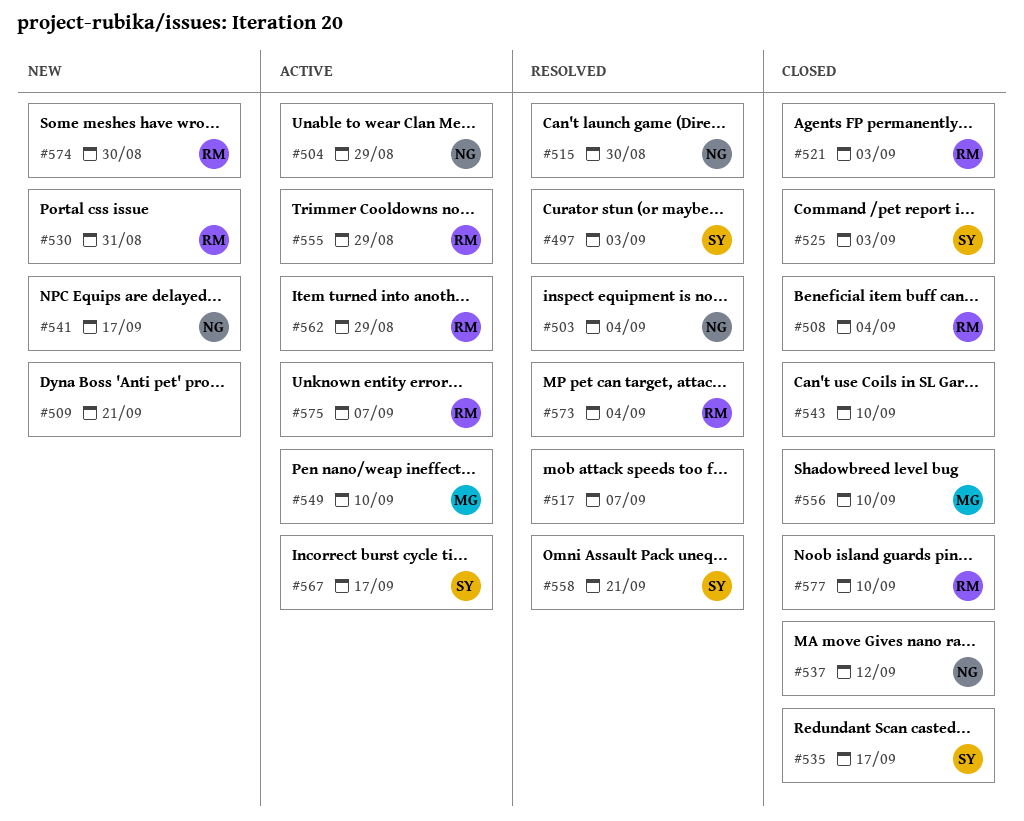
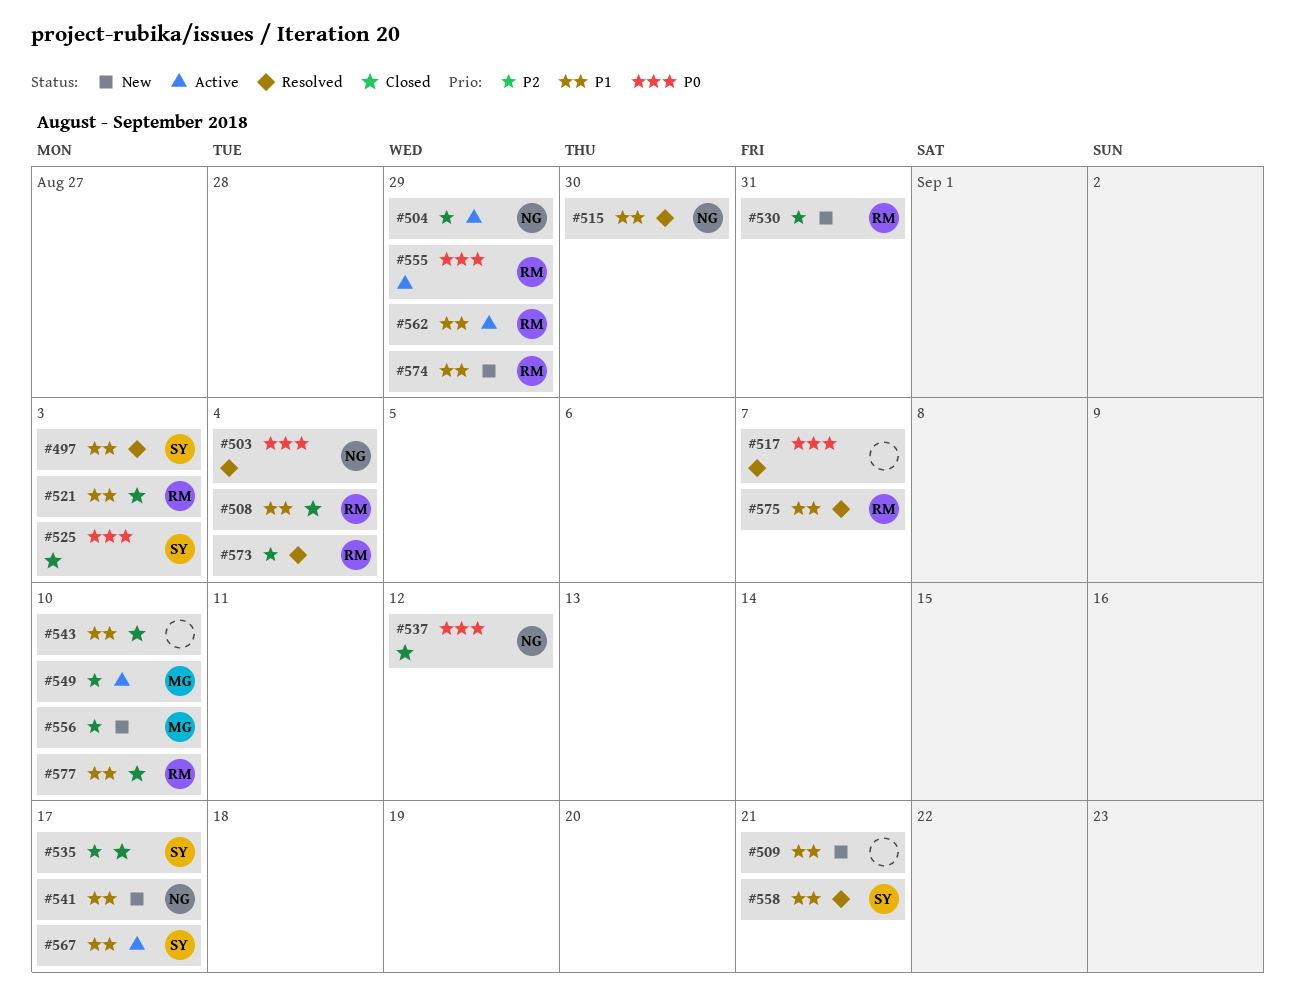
#556, status: Closed -> New
#574, due: Aug 30 -> Aug 29
#575, status: Active -> Resolved

